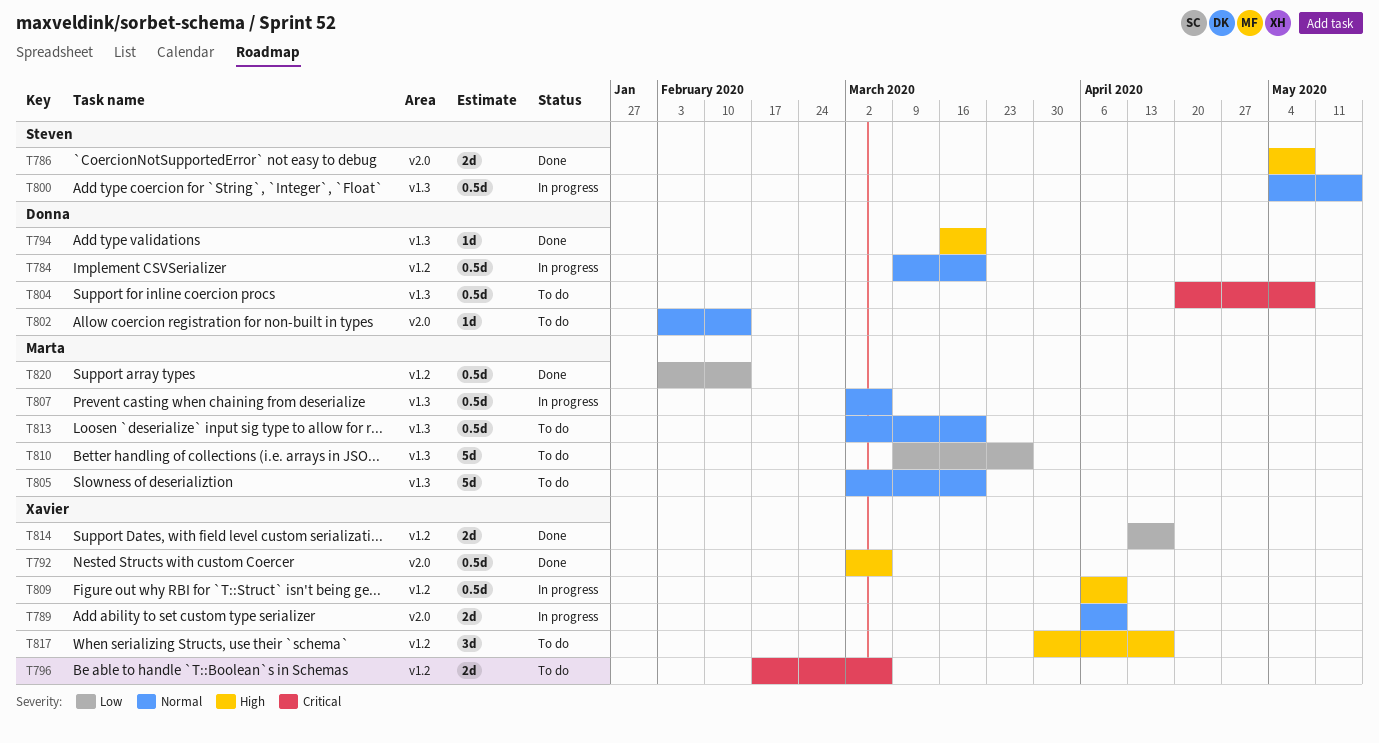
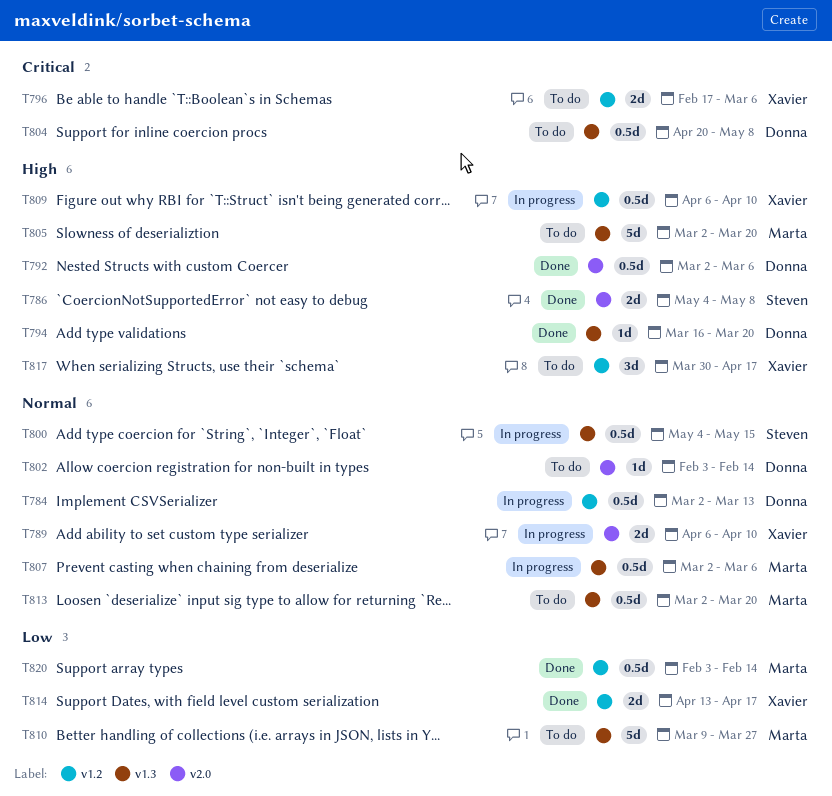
T784, start: Mar 9 -> Mar 2
T784, due: Mar 20 -> Mar 13
T792, owner: Xavier -> Donna
T805, priority: Normal -> High

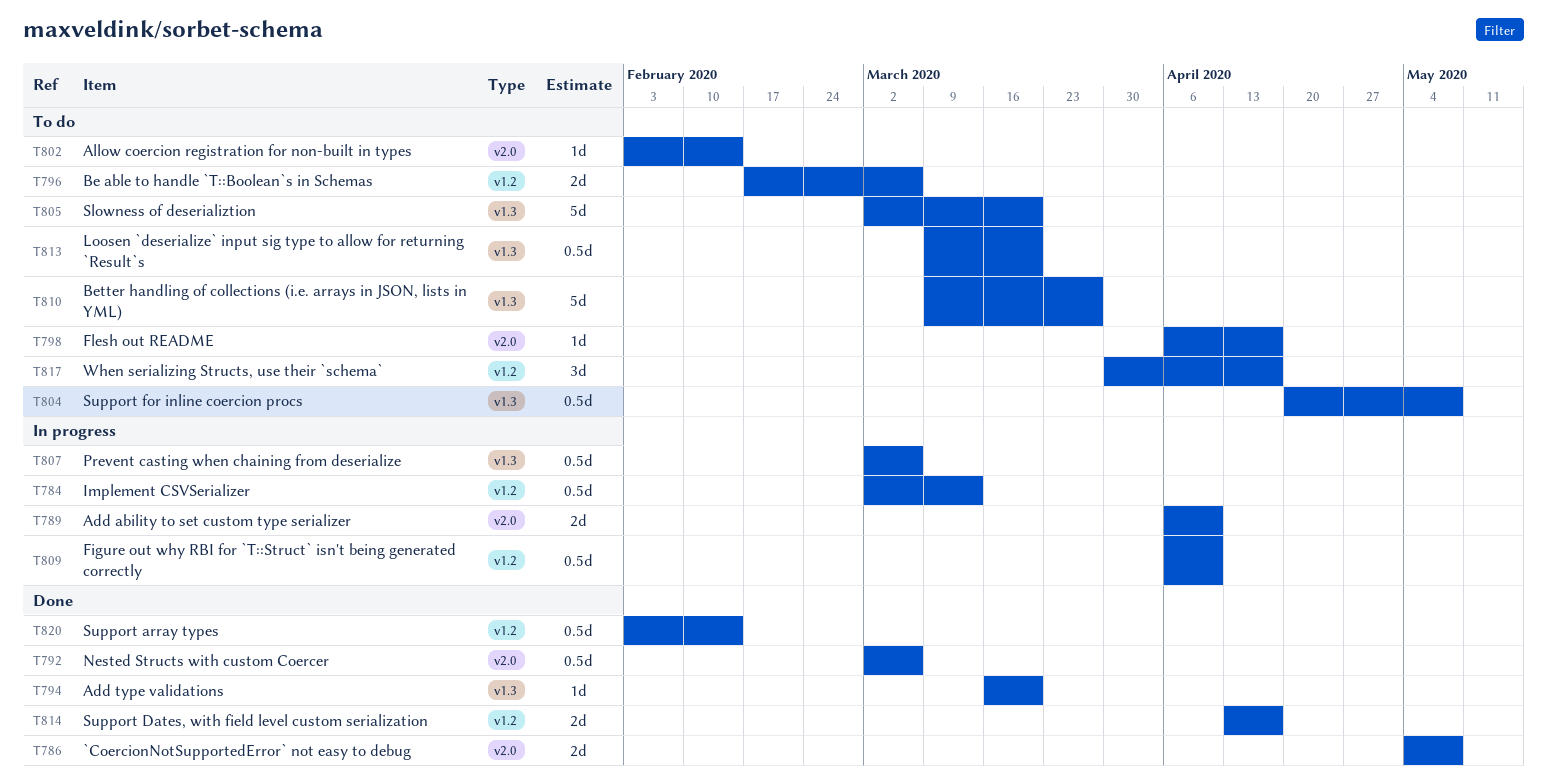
T798: none -> present
T800: present -> none
T813, start: Mar 2 -> Mar 9

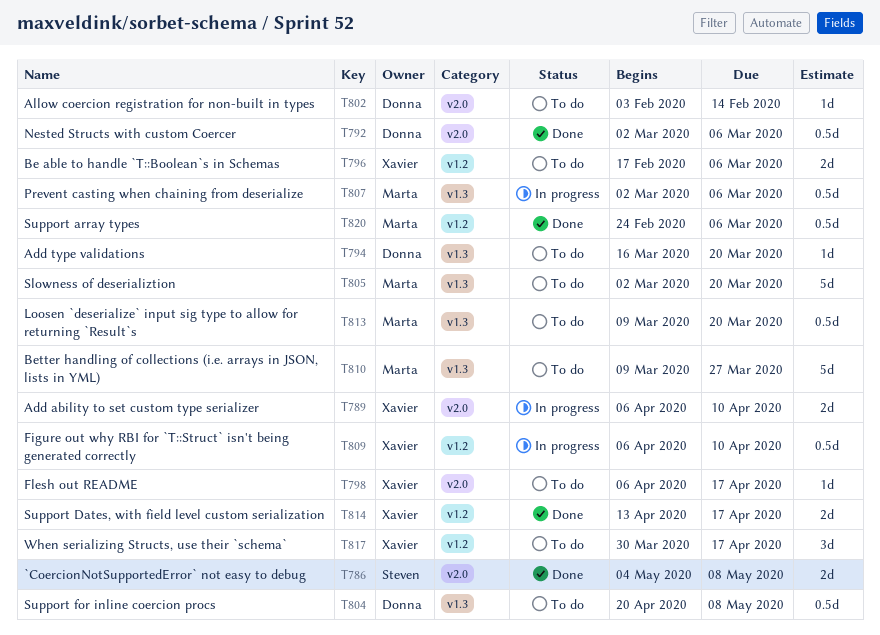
T784: present -> none
T794, status: Done -> To do
T820, start: Feb 3 -> Feb 24
T820, due: Feb 14 -> Mar 6

